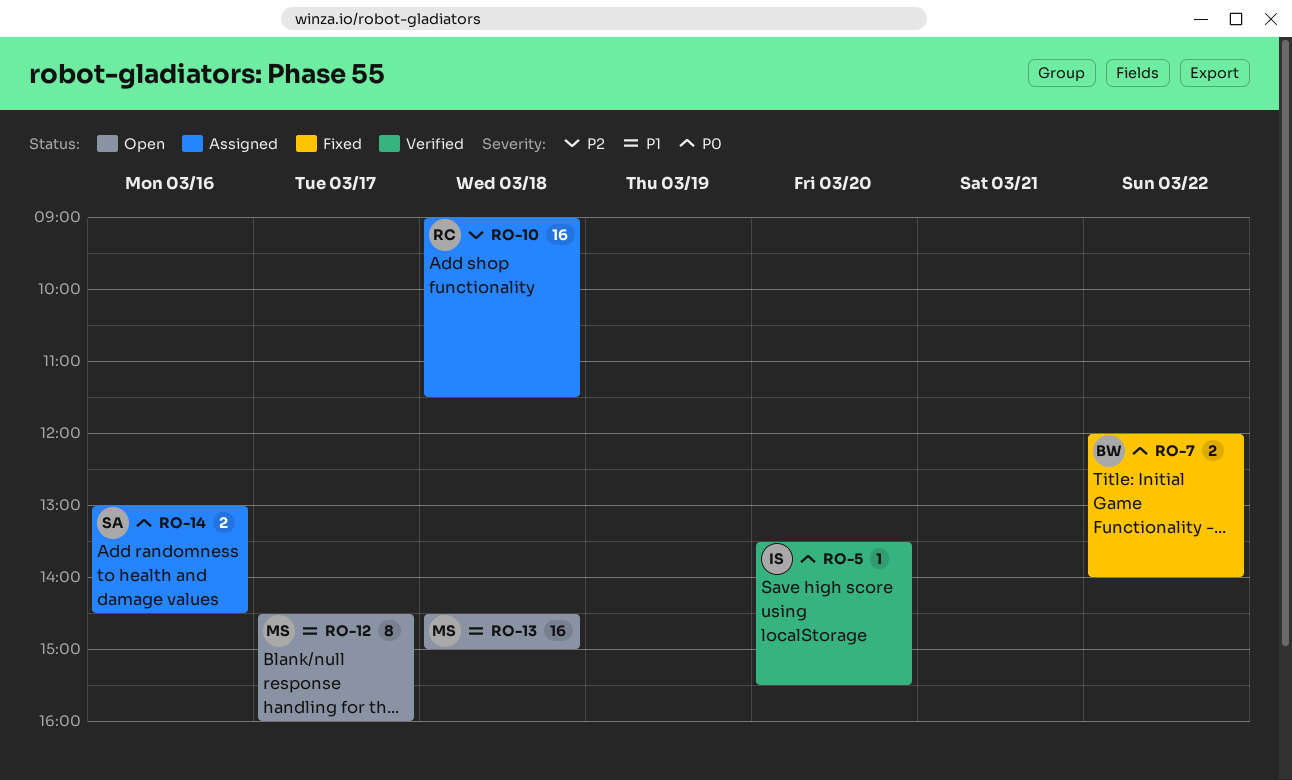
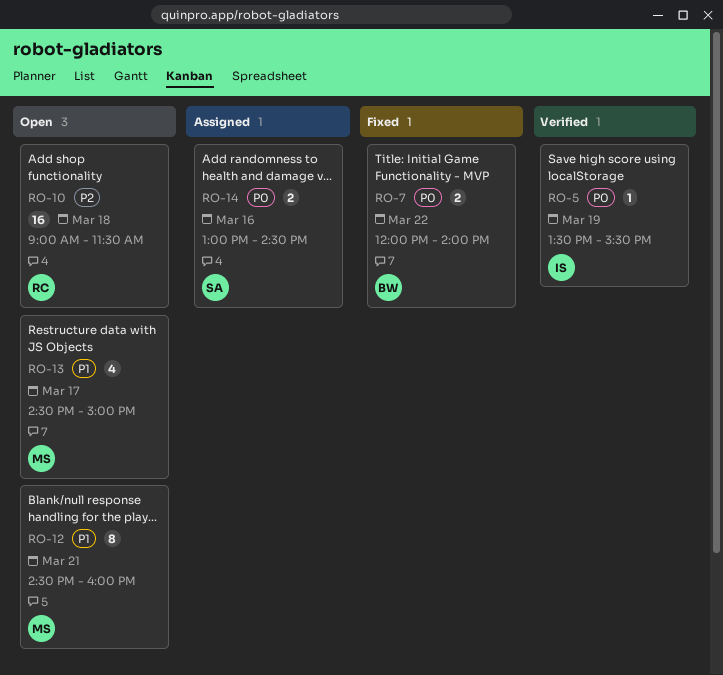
RO-5, day: Mar 20 -> Mar 19
RO-10, status: Assigned -> Open
RO-12, day: Mar 17 -> Mar 21
RO-13, estimate: 16 -> 4
RO-13, day: Mar 18 -> Mar 17

